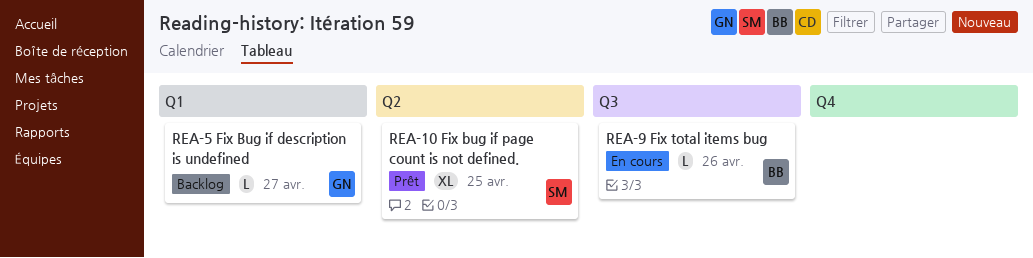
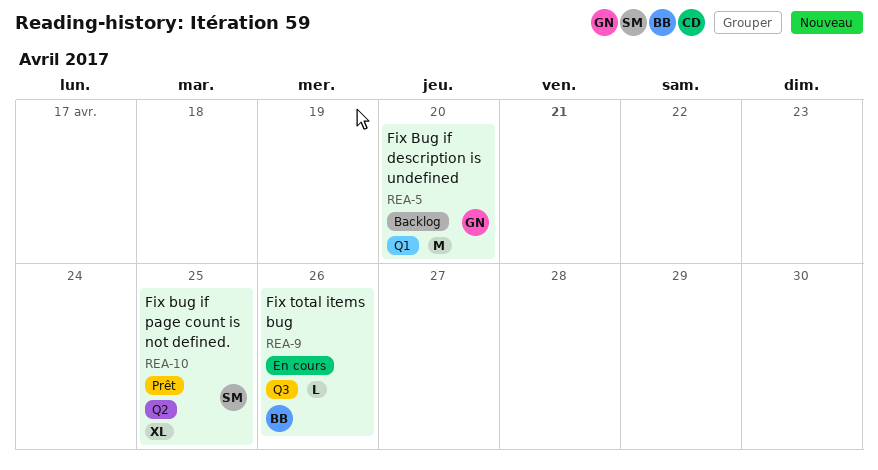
REA-5, estimate: L -> M
REA-5, due: Apr 27 -> Apr 20

